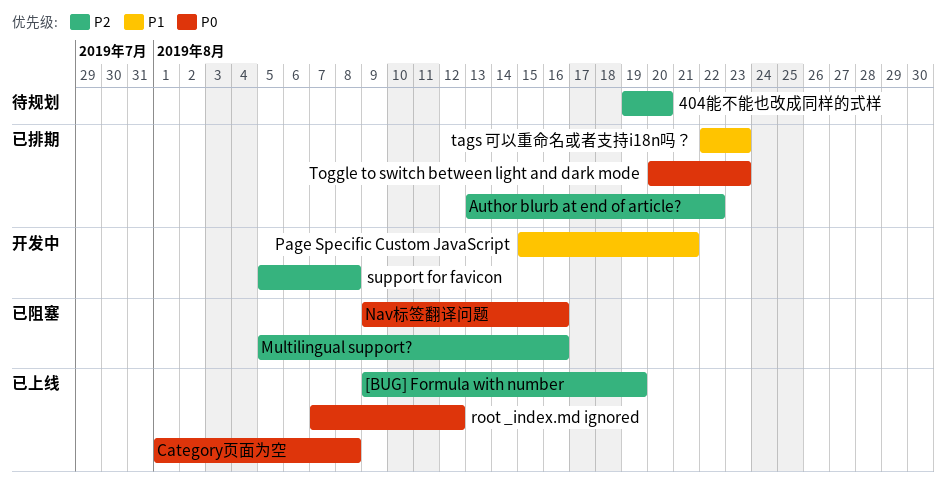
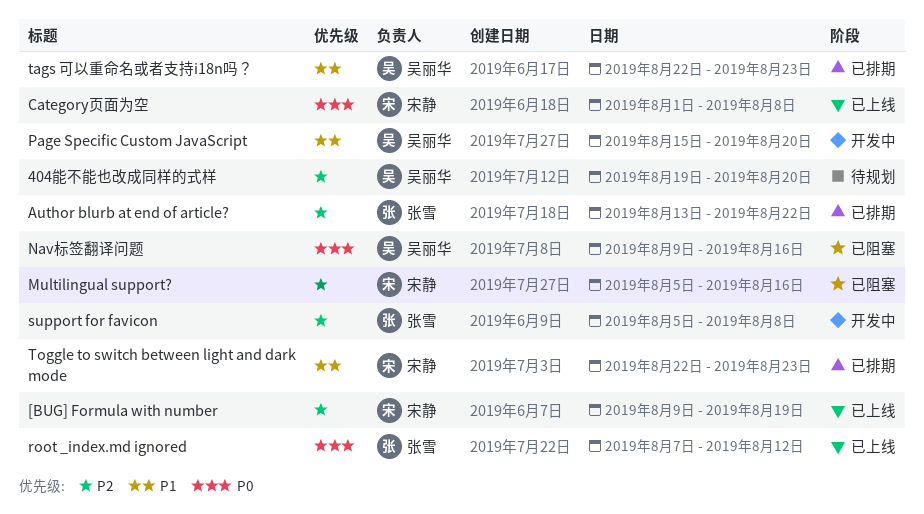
Page Specific Custom JavaScript, due: Aug 21 -> Aug 20
Toggle to switch between light and dark mode, priority: P0 -> P1
Toggle to switch between light and dark mode, start: Aug 20 -> Aug 22

